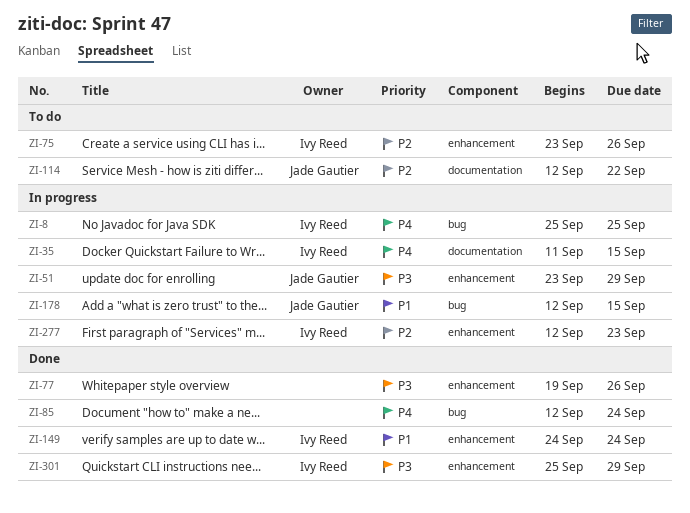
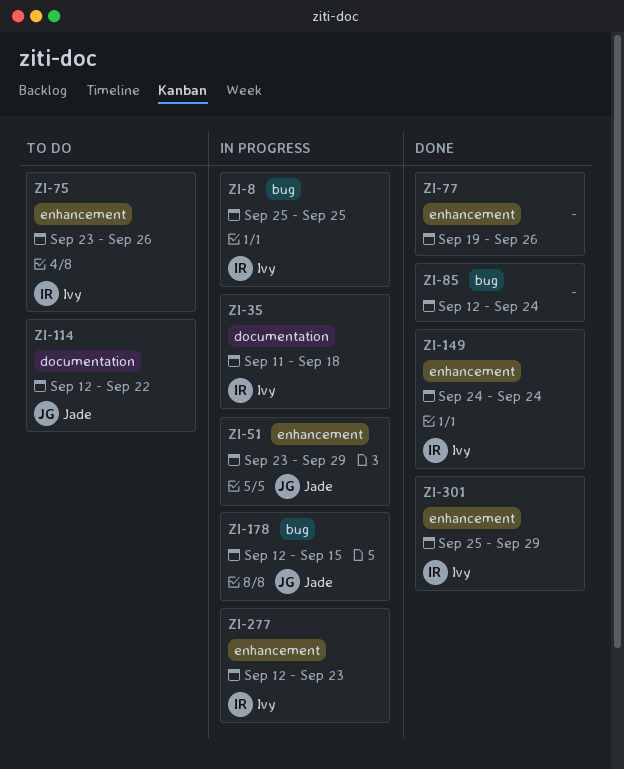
ZI-35, due: Sep 15 -> Sep 18

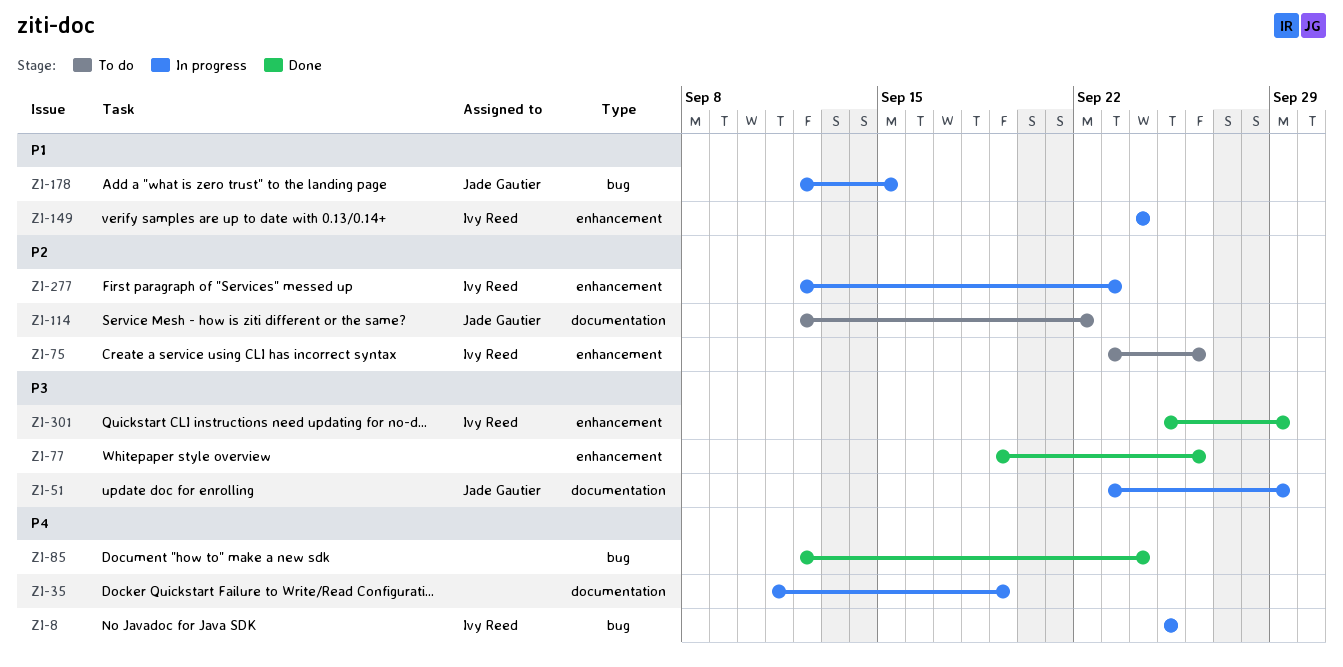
ZI-35, owner: Ivy Reed -> none
ZI-35, due: Sep 18 -> Sep 19
ZI-51, label: enhancement -> documentation
ZI-149, status: Done -> In progress

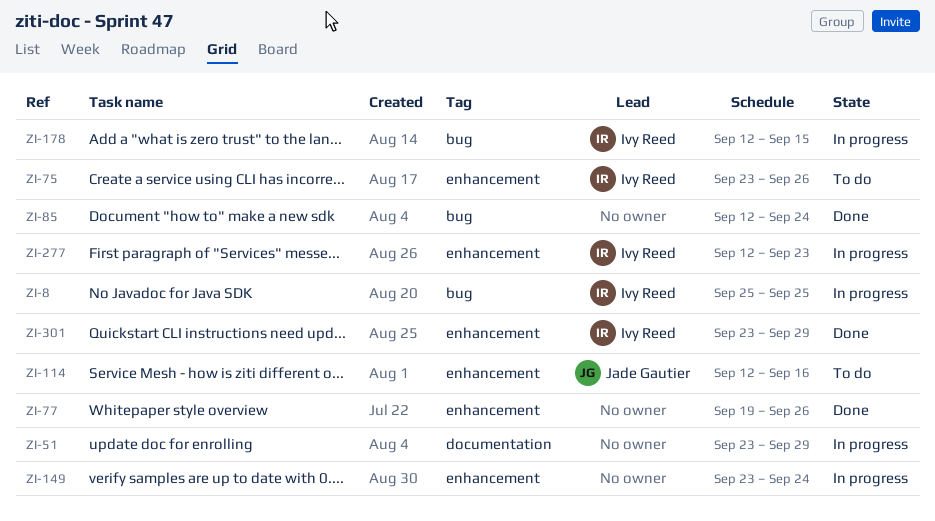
ZI-35: present -> none
ZI-51, owner: Jade Gautier -> none
ZI-114, label: documentation -> enhancement
ZI-114, due: Sep 22 -> Sep 16
ZI-149, owner: Ivy Reed -> none
ZI-149, start: Sep 24 -> Sep 23
ZI-178, owner: Jade Gautier -> Ivy Reed
ZI-301, start: Sep 25 -> Sep 23

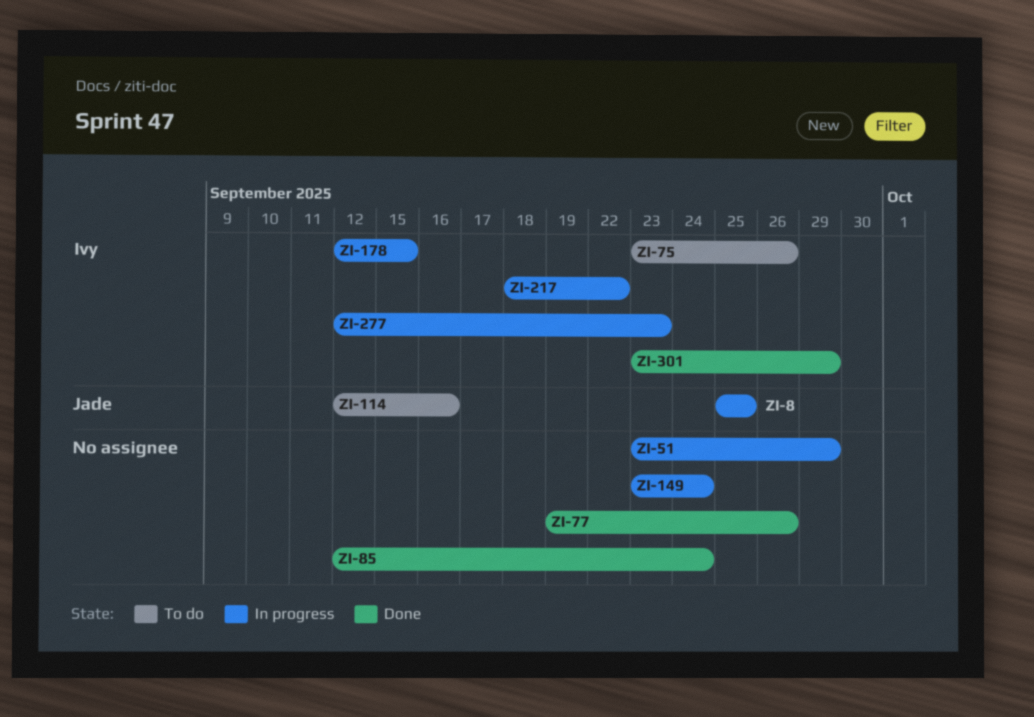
ZI-8, owner: Ivy Reed -> Jade Gautier
ZI-217: none -> present

